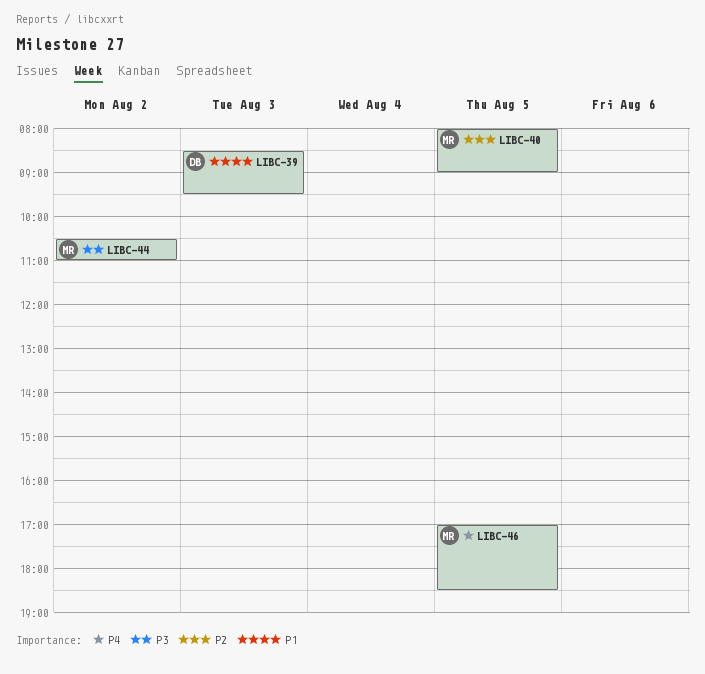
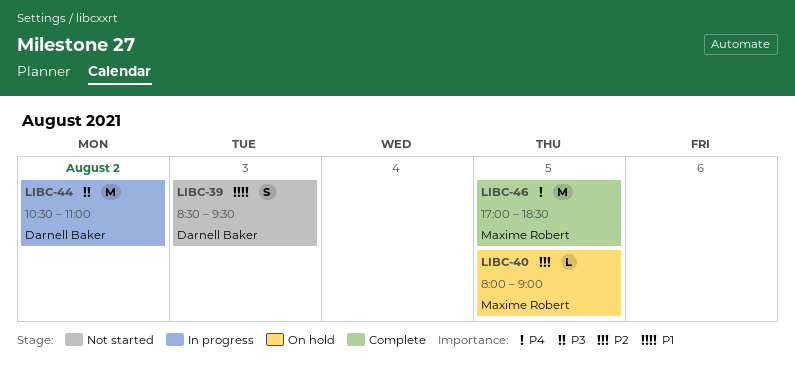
LIBC-44, owner: Maxime Robert -> Darnell Baker

